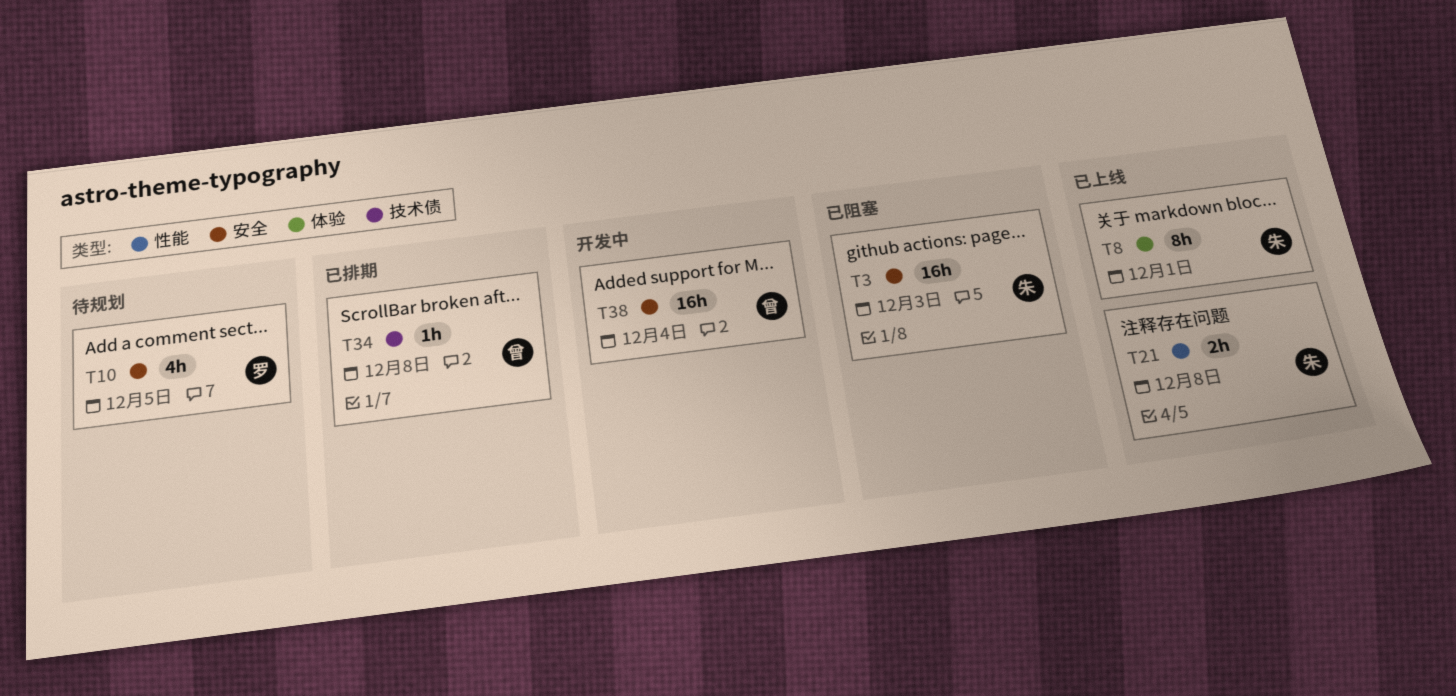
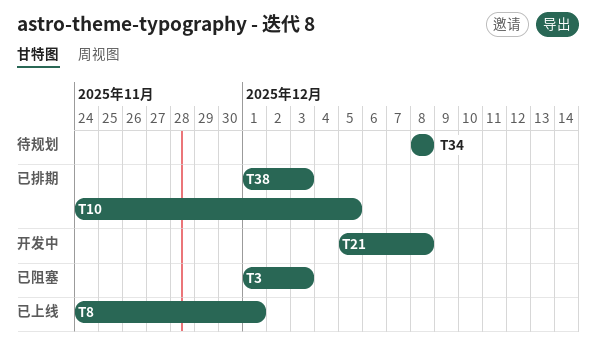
T10, status: 待规划 -> 已排期
T21, status: 已上线 -> 开发中
T34, status: 已排期 -> 待规划
T38, status: 开发中 -> 已排期
T38, due: Dec 4 -> Dec 3

